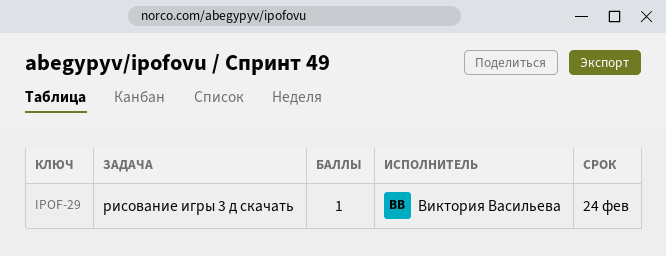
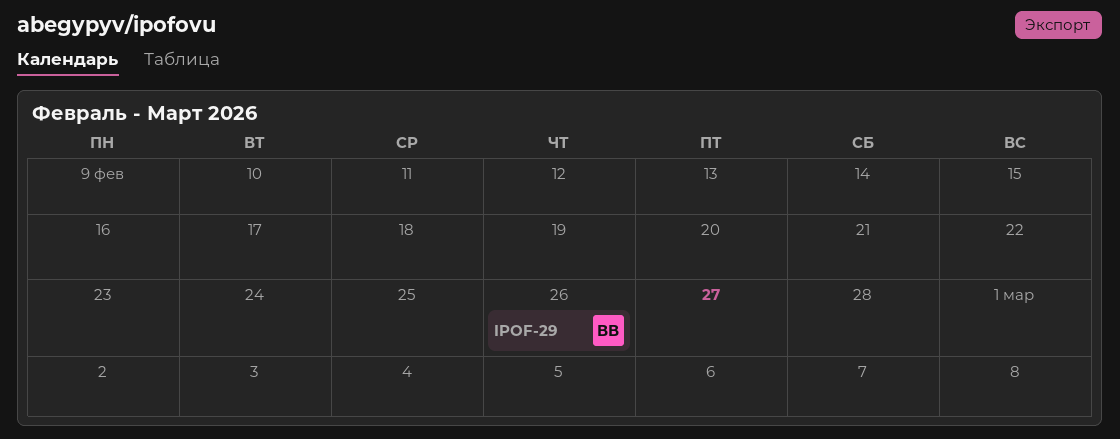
IPOF-29, due: Feb 24 -> Feb 26

